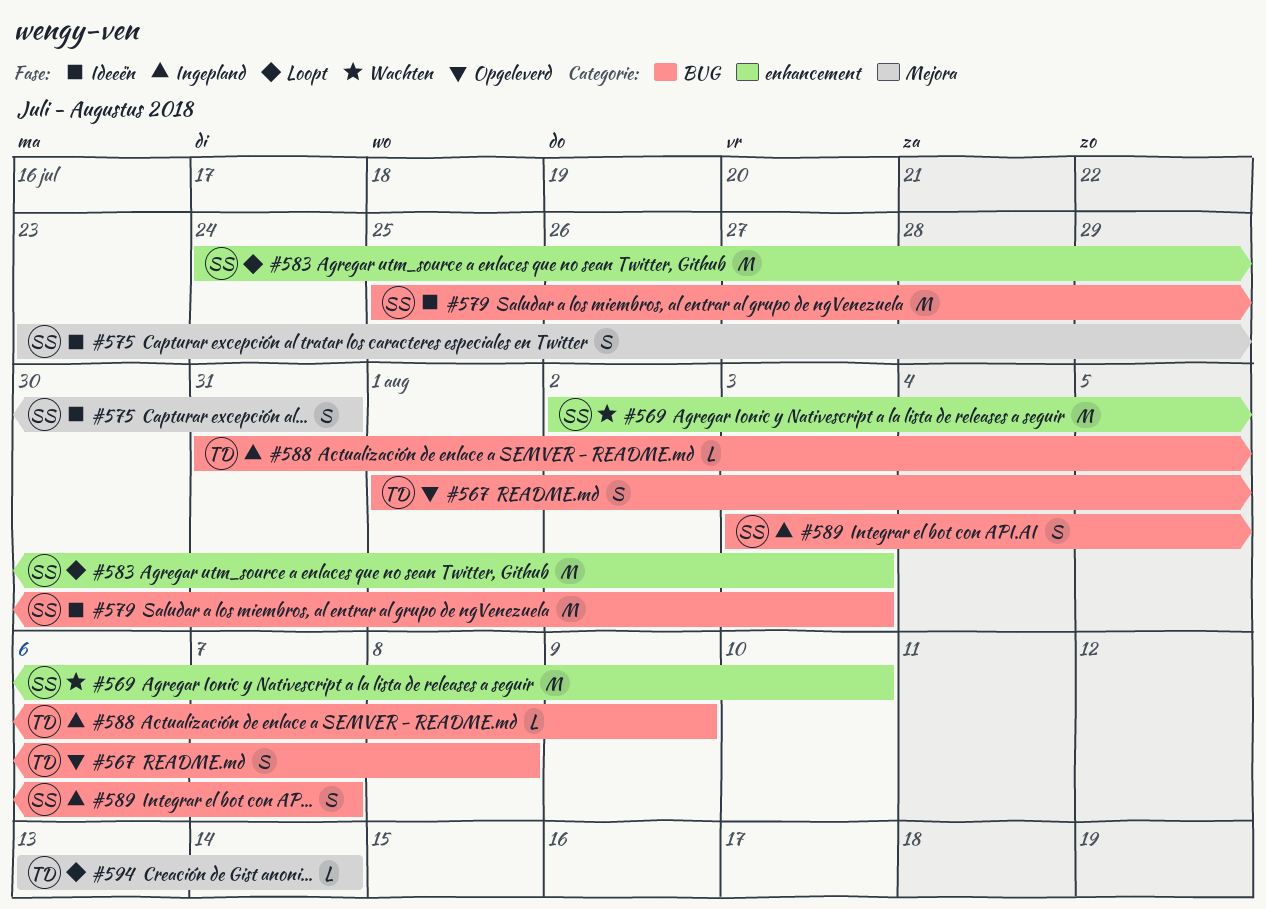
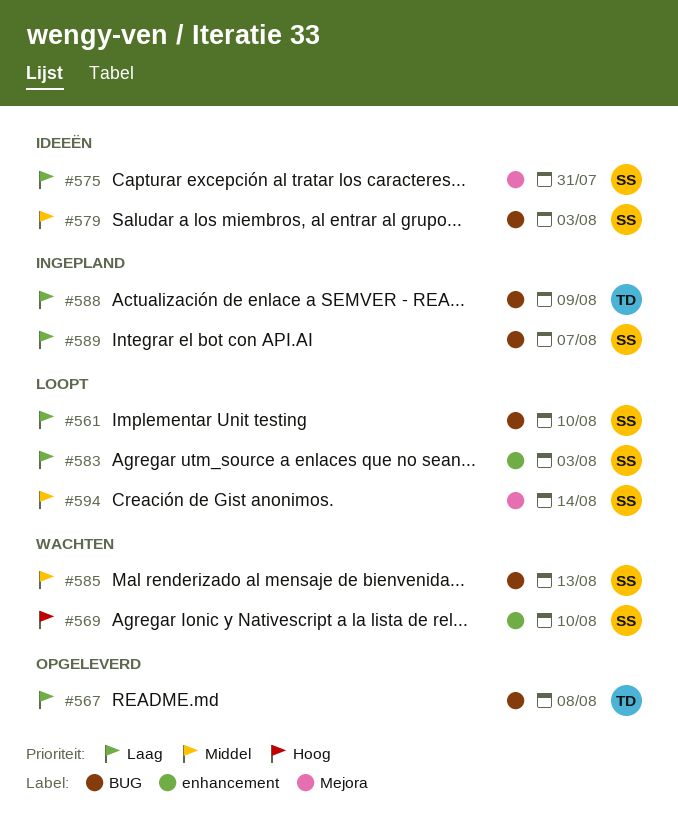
#561: none -> present
#585: none -> present
#594, owner: TD -> SS

